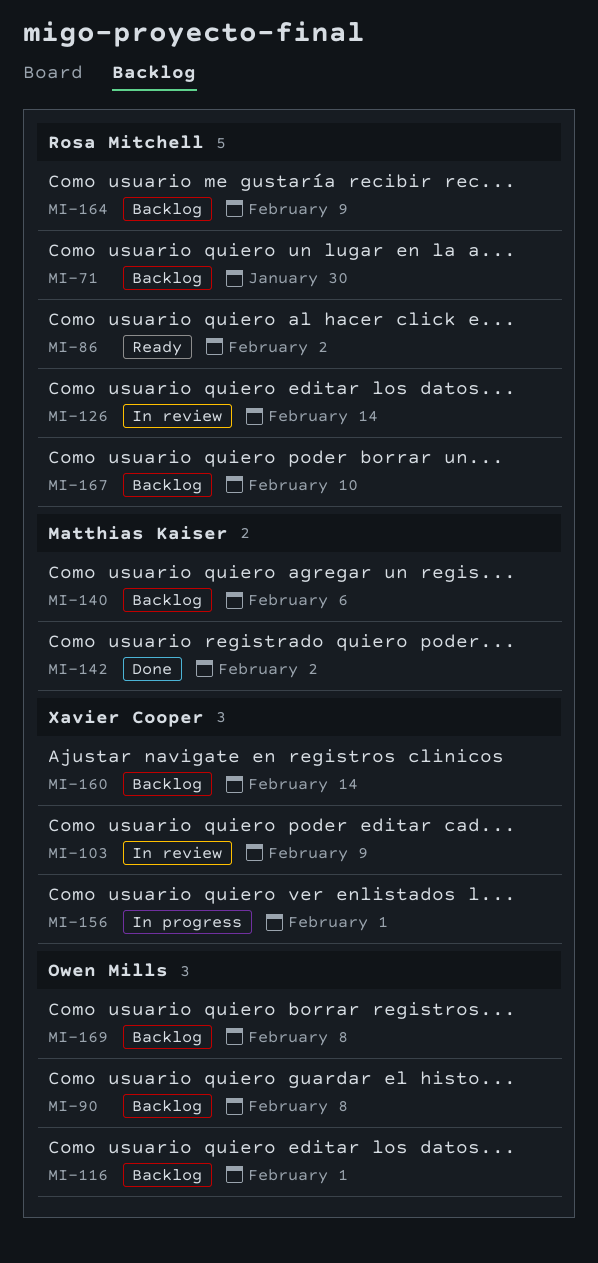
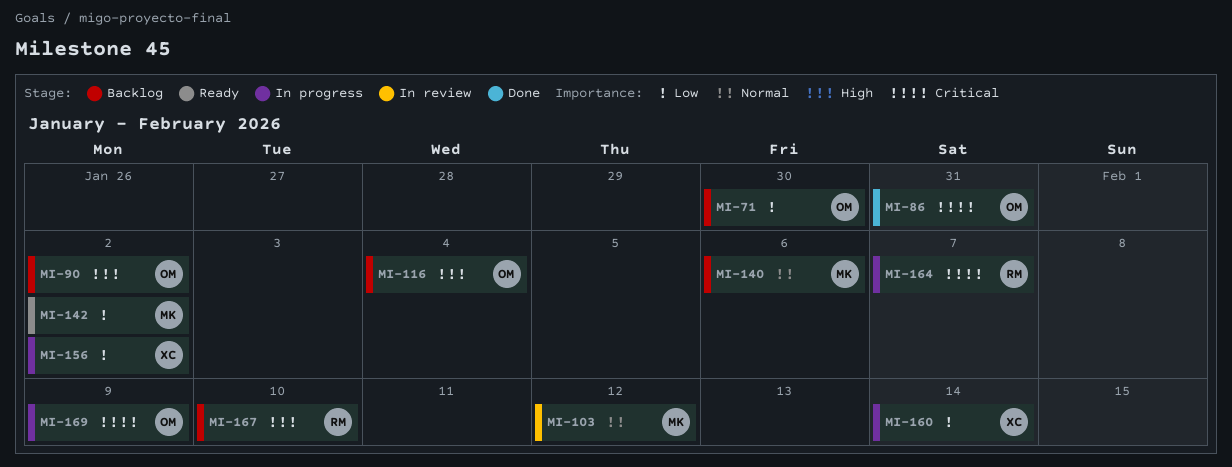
MI-71, owner: Rosa Mitchell -> Owen Mills
MI-86, status: Ready -> Done
MI-86, owner: Rosa Mitchell -> Owen Mills
MI-86, due: Feb 2 -> Jan 31
MI-90, due: Feb 8 -> Feb 2
MI-103, owner: Xavier Cooper -> Matthias Kaiser
MI-103, due: Feb 9 -> Feb 12
MI-116, due: Feb 1 -> Feb 4
MI-126: present -> none
MI-142, status: Done -> Ready
MI-156, due: Feb 1 -> Feb 2
MI-160, status: Backlog -> In progress
MI-164, status: Backlog -> In progress
MI-164, due: Feb 9 -> Feb 7
MI-169, status: Backlog -> In progress
MI-169, due: Feb 8 -> Feb 9

